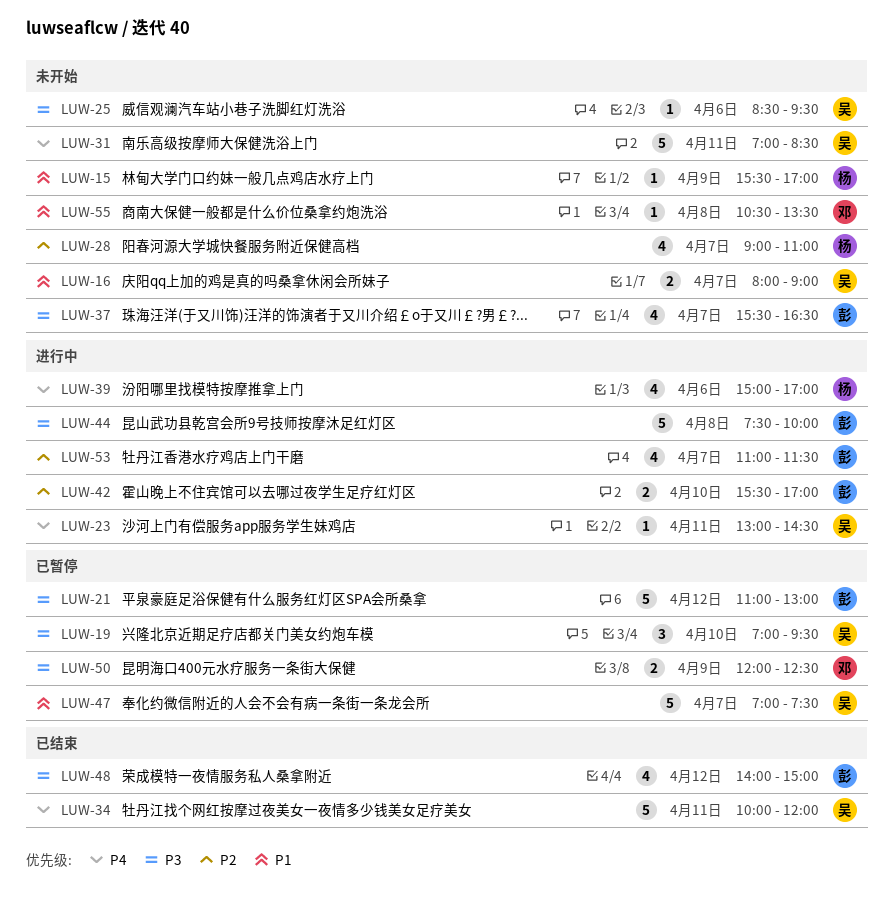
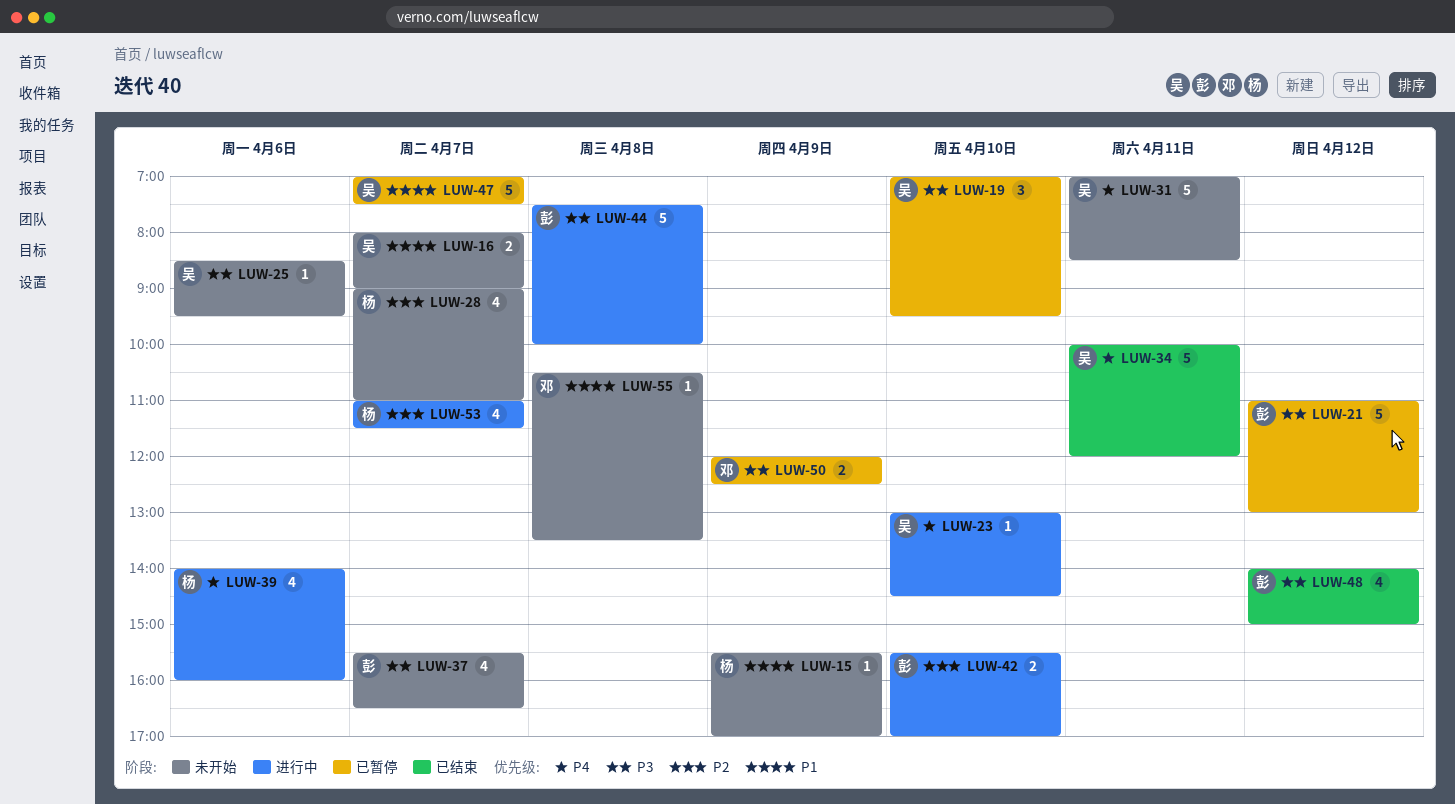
LUW-23, day: Apr 11 -> Apr 10
LUW-39, begins: 15:00 -> 14:00
LUW-39, ends: 17:00 -> 16:00
LUW-53, owner: 彭 -> 杨

